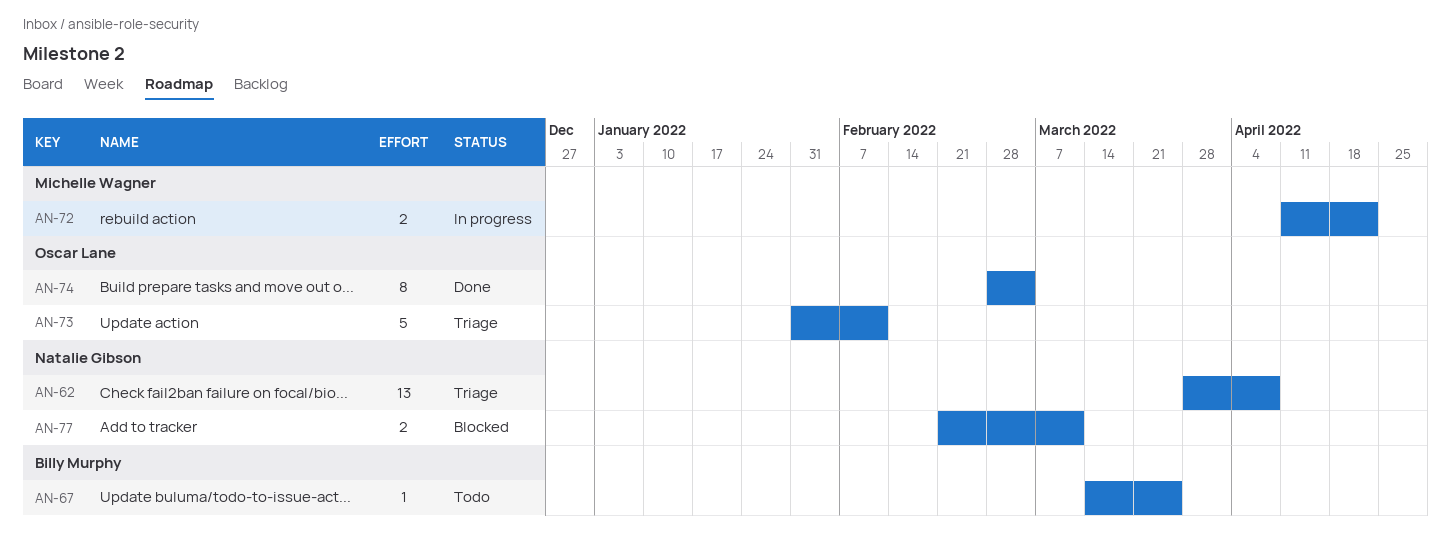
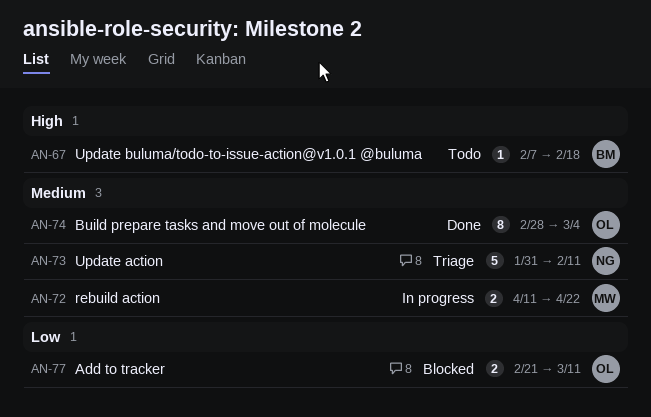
AN-62: present -> none
AN-67, start: Mar 14 -> Feb 7
AN-67, due: Mar 25 -> Feb 18
AN-73, owner: Oscar Lane -> Natalie Gibson
AN-77, owner: Natalie Gibson -> Oscar Lane

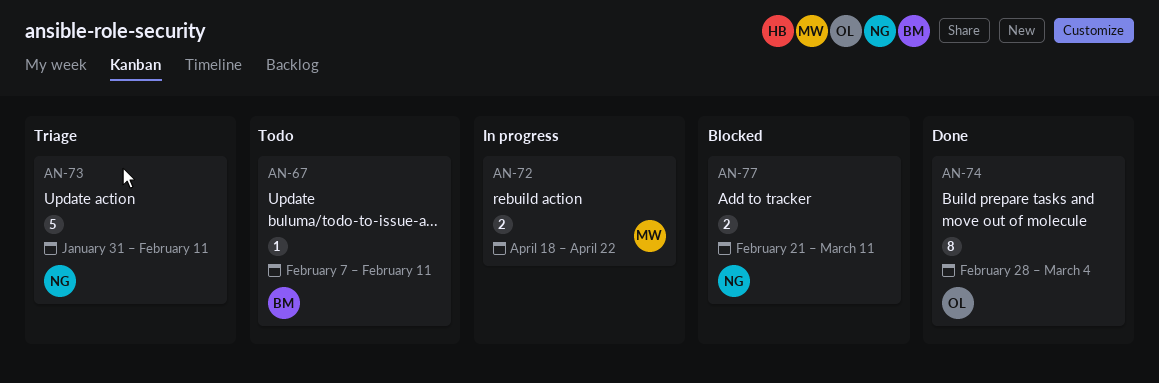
AN-67, due: Feb 18 -> Feb 11
AN-72, start: Apr 11 -> Apr 18
AN-77, owner: OL -> NG

